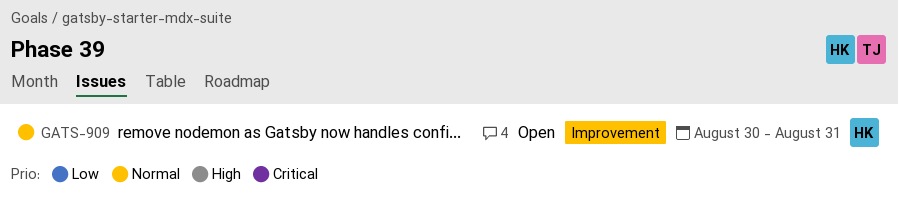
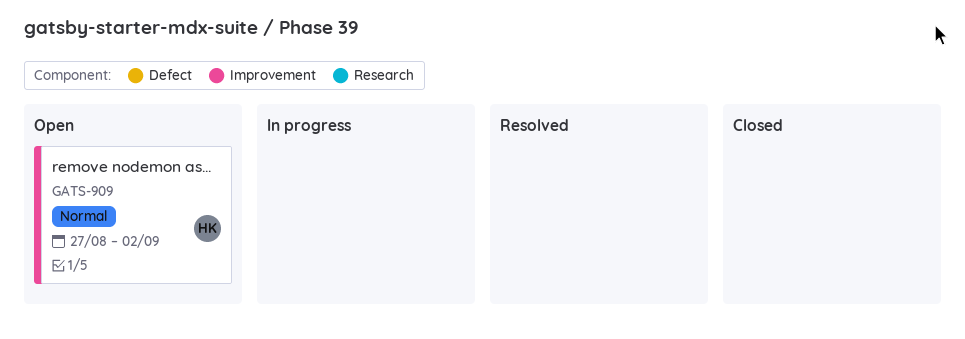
GATS-909, start: Aug 30 -> Aug 27
GATS-909, due: Aug 31 -> Sep 2

